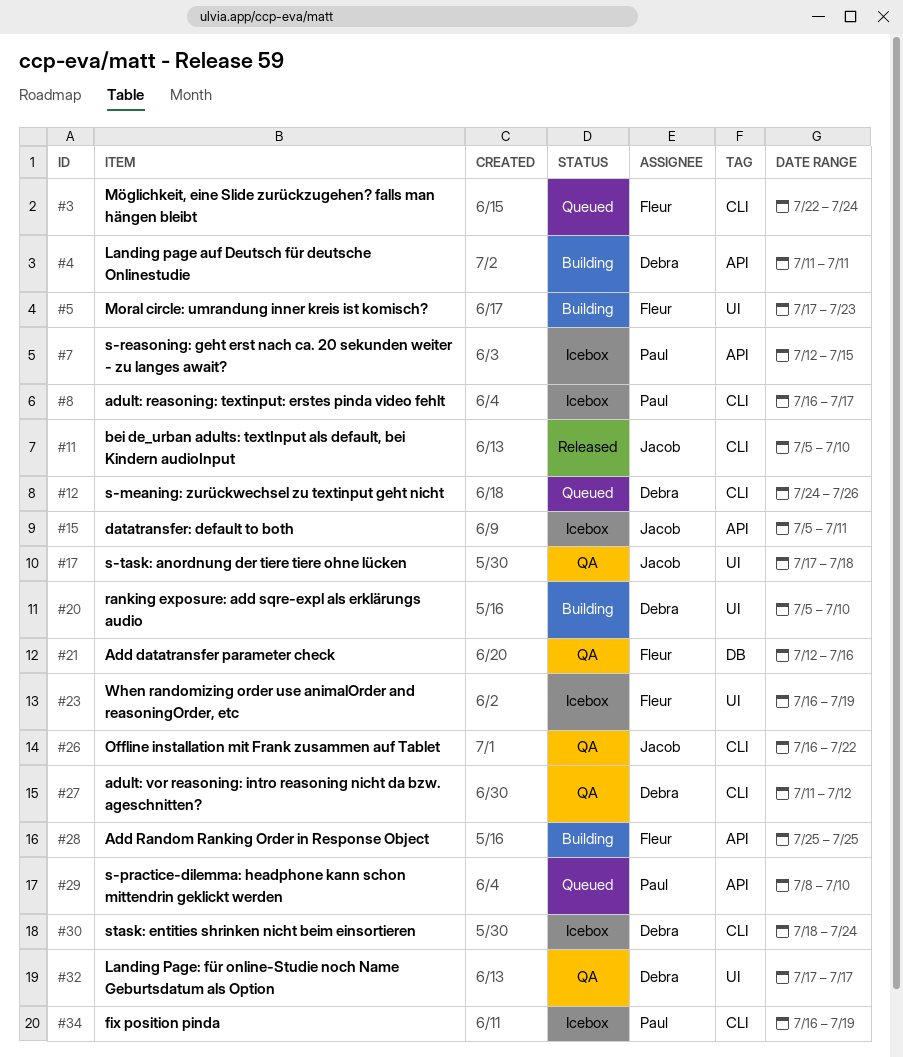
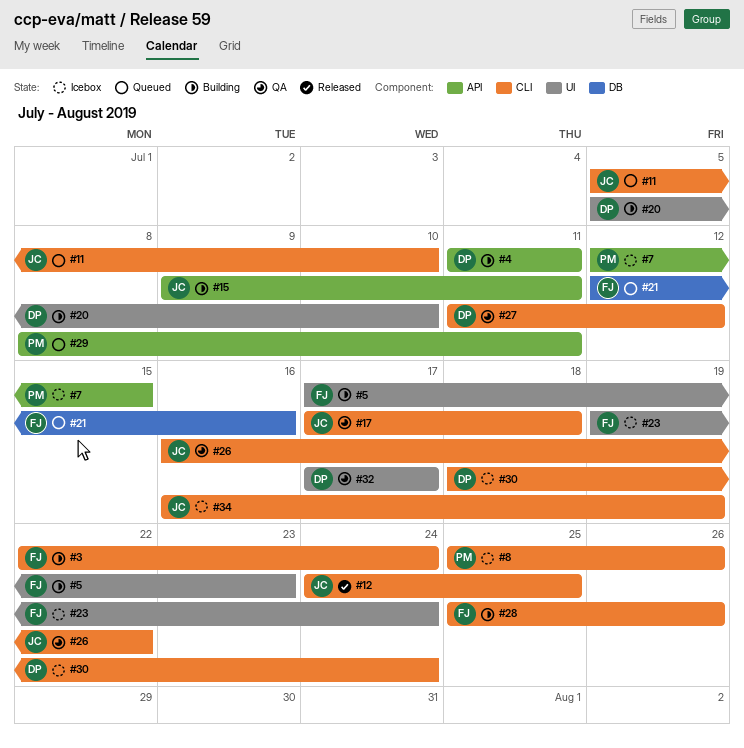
#3, status: Queued -> Building
#8, start: Jul 16 -> Jul 25
#8, due: Jul 17 -> Jul 26
#11, status: Released -> Queued
#12, status: Queued -> Released
#12, owner: Debra -> Jacob
#12, due: Jul 26 -> Jul 25
#15, status: Icebox -> Building
#15, start: Jul 5 -> Jul 9
#17, label: UI -> CLI
#21, status: QA -> Queued
#23, start: Jul 16 -> Jul 19
#23, due: Jul 19 -> Jul 24
#28, label: API -> CLI
#28, due: Jul 25 -> Jul 26
#29, due: Jul 10 -> Jul 11
#34, owner: Paul -> Jacob

